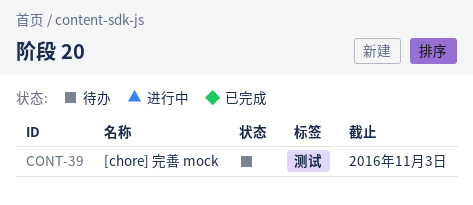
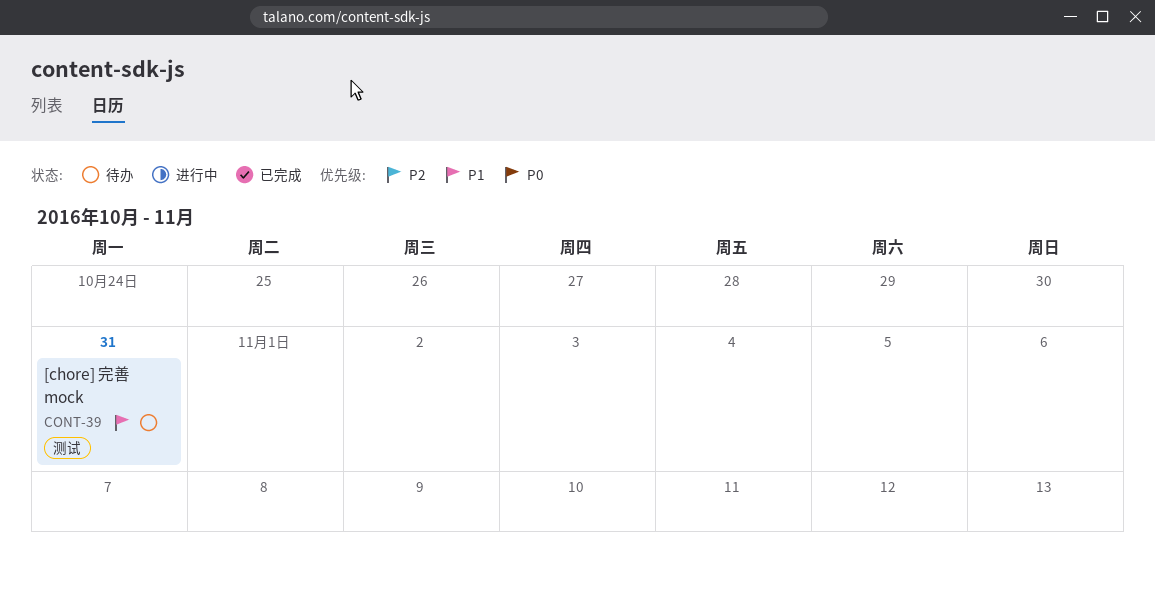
CONT-39, due: Nov 3 -> Oct 31

